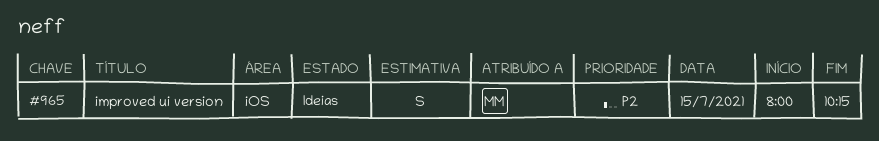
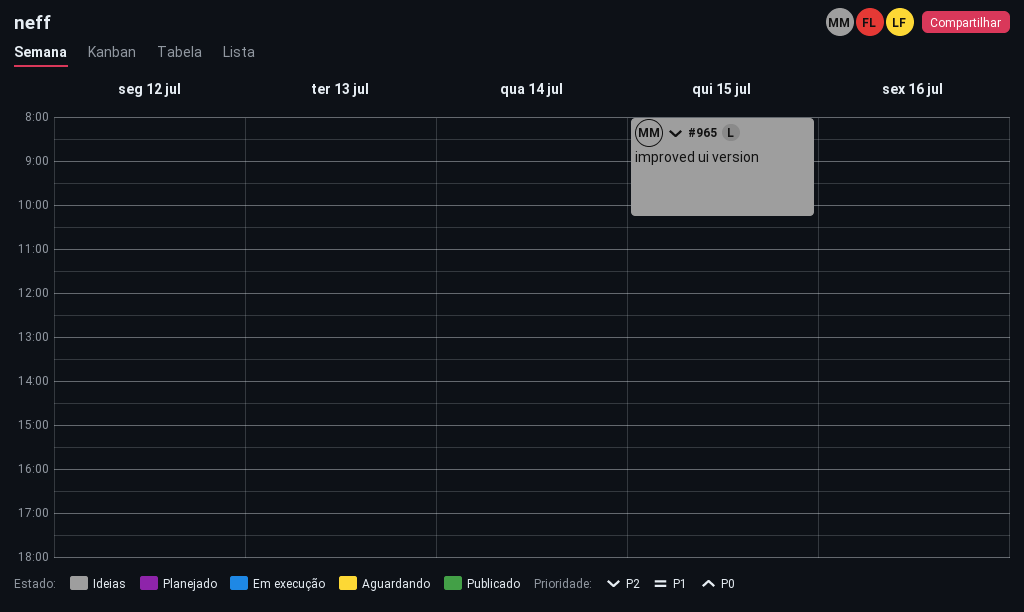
#965, estimate: S -> L

